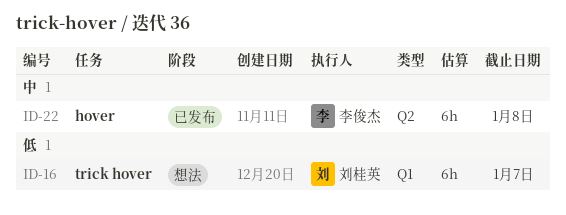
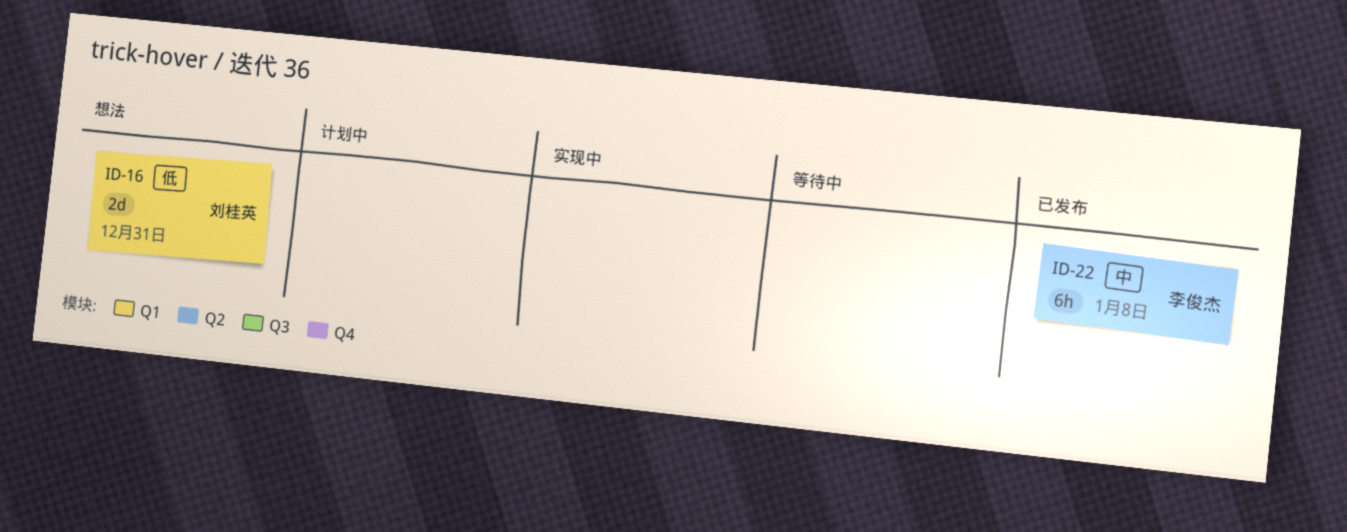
ID-16, estimate: 6h -> 2d
ID-16, due: Jan 7 -> Dec 31

